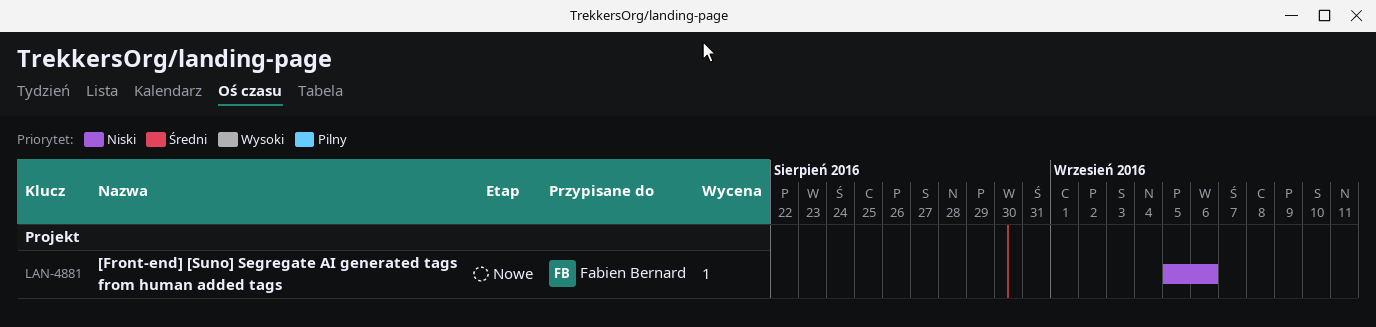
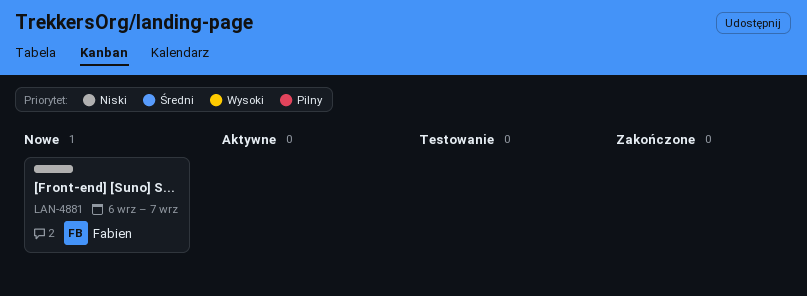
LAN-4881, start: Sep 5 -> Sep 6
LAN-4881, due: Sep 6 -> Sep 7

